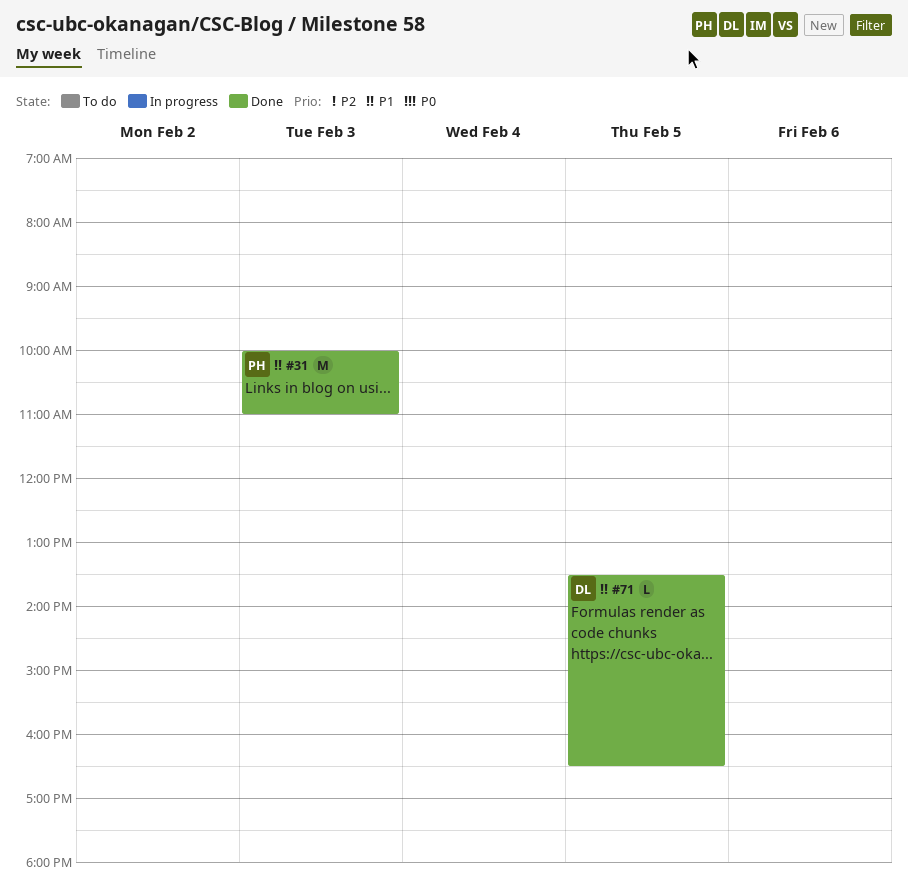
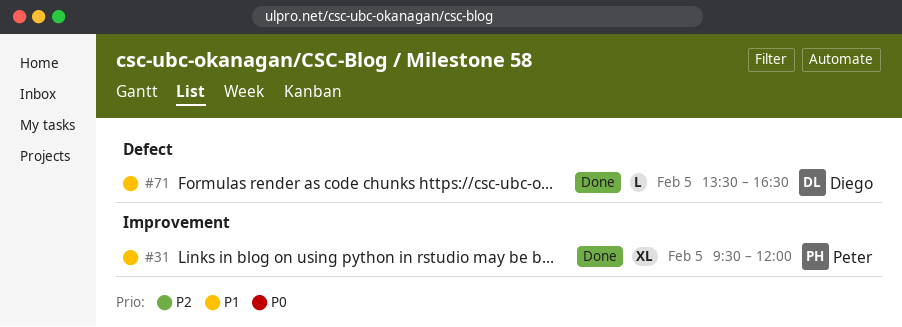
#31, estimate: M -> XL
#31, day: Feb 3 -> Feb 5
#31, begins: 10:00 -> 09:30
#31, ends: 11:00 -> 12:00

